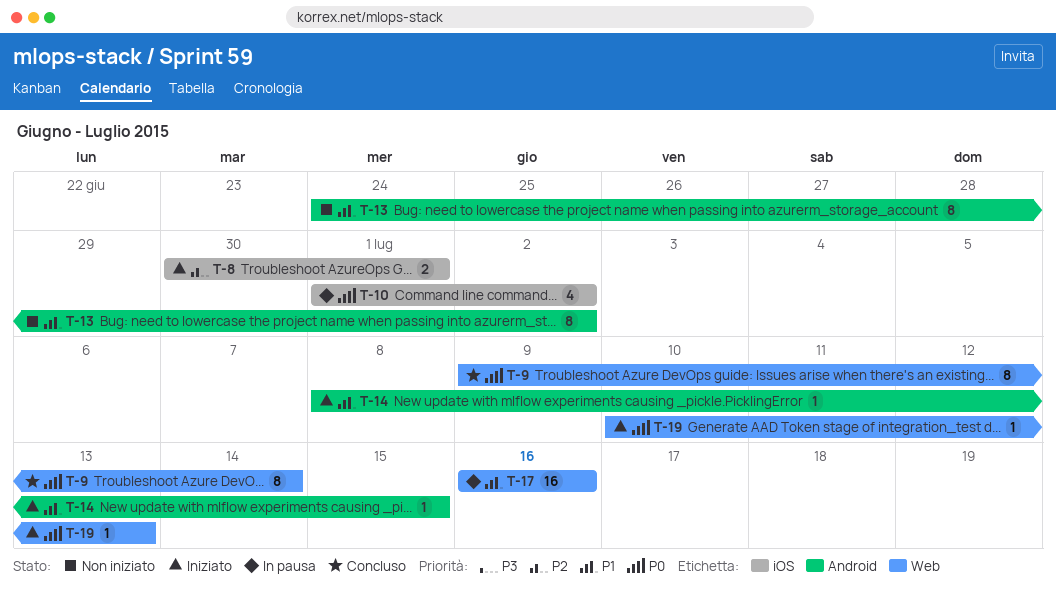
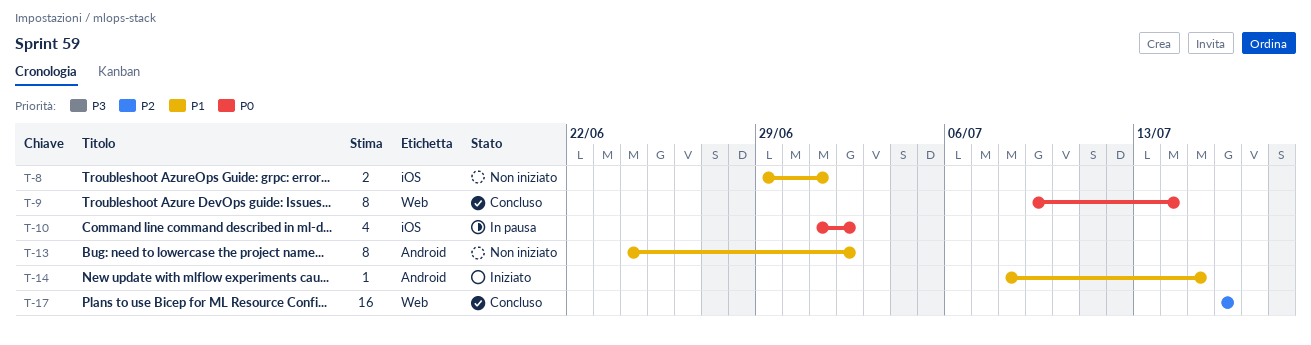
T-8, status: Iniziato -> Non iniziato
T-8, priority: P2 -> P1
T-8, start: Jun 30 -> Jun 29
T-17, status: In pausa -> Concluso
T-17, priority: P1 -> P2
T-19: present -> none

